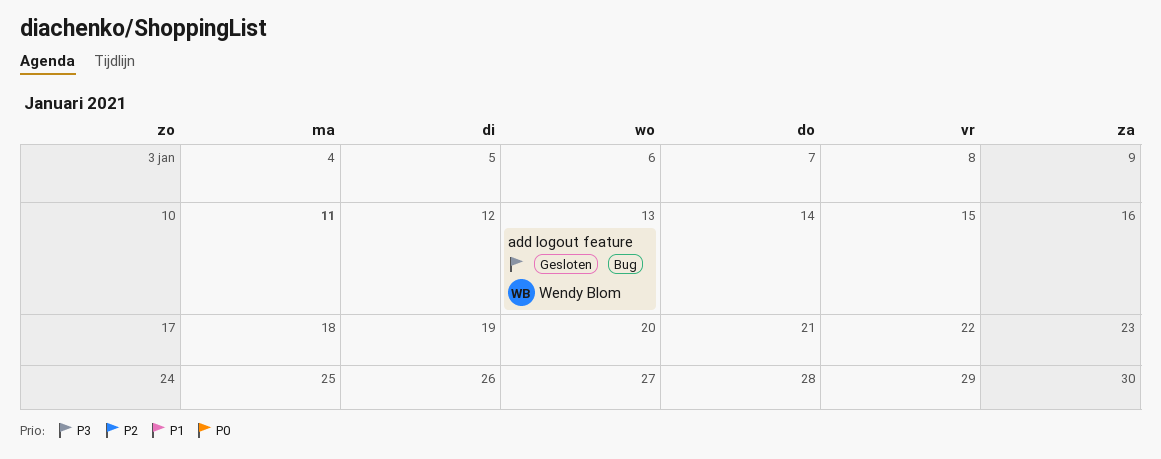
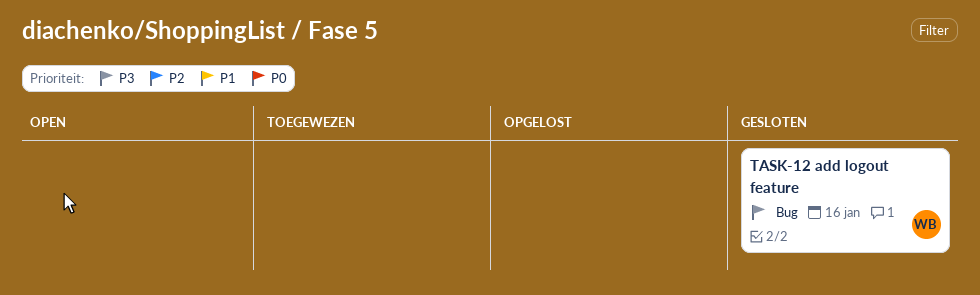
add logout feature, due: Jan 13 -> Jan 16

